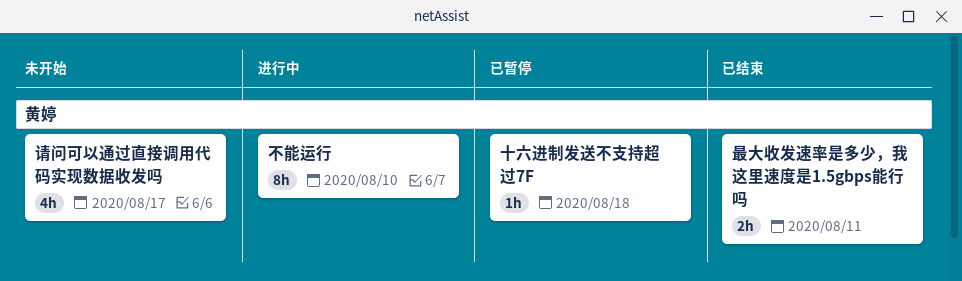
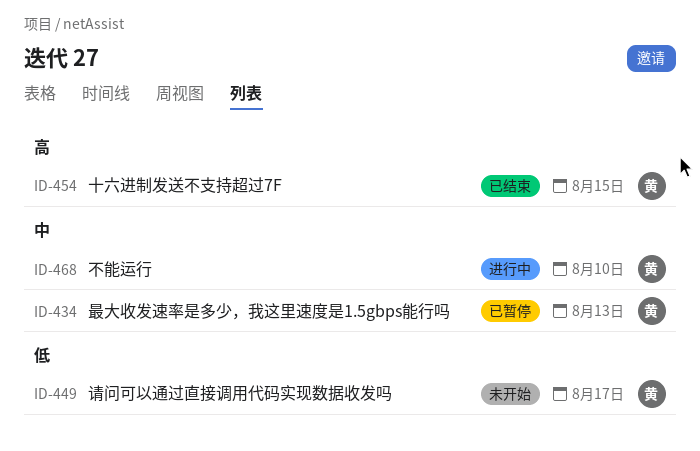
十六进制发送不支持超过7F, status: 已暂停 -> 已结束
十六进制发送不支持超过7F, due: Aug 18 -> Aug 15
最大收发速率是多少，我这里速度是1.5gbps能行吗, status: 已结束 -> 已暂停
最大收发速率是多少，我这里速度是1.5gbps能行吗, due: Aug 11 -> Aug 13

